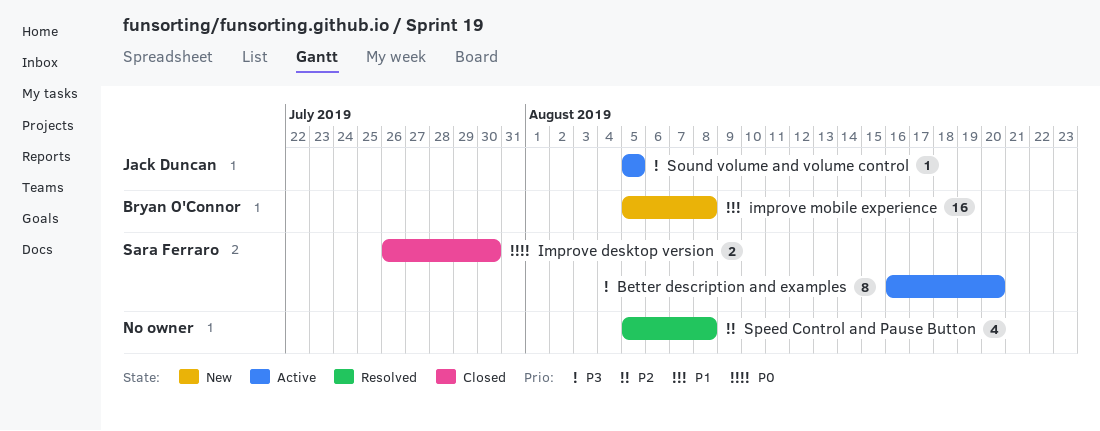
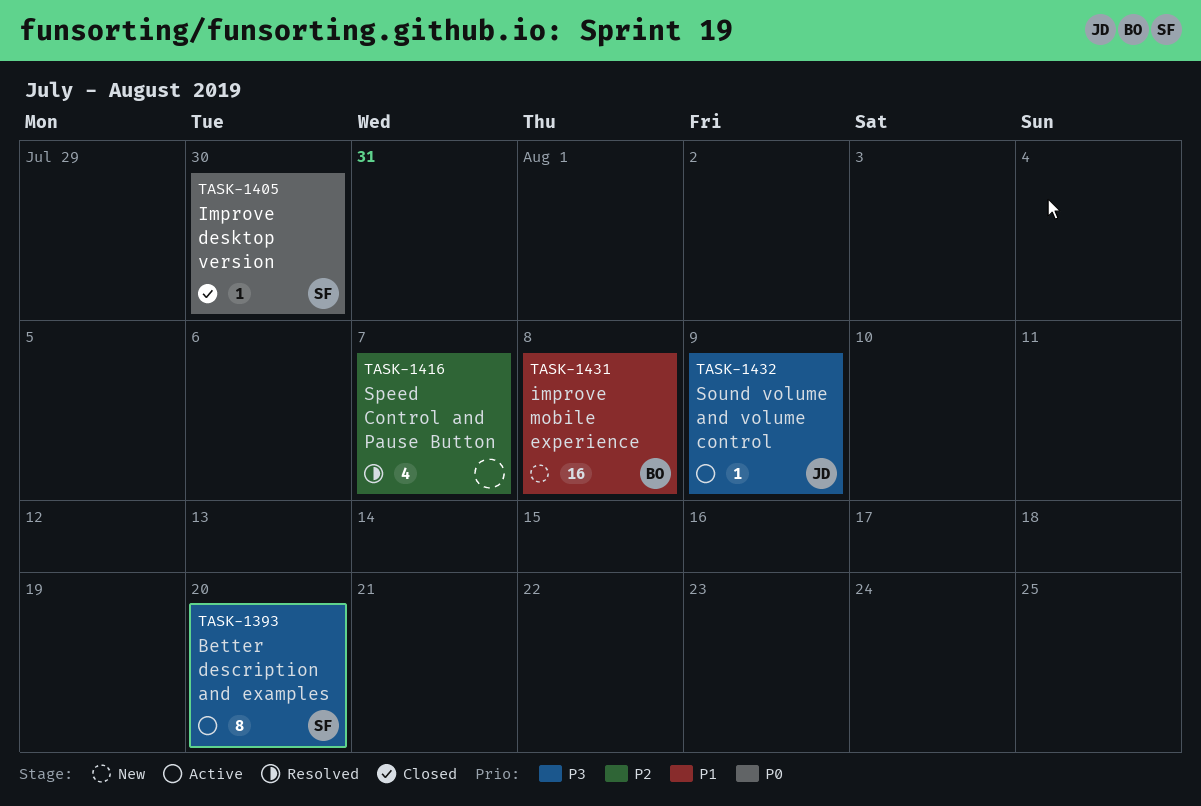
Improve desktop version, estimate: 2 -> 1
Sound volume and volume control, due: Aug 5 -> Aug 9
Speed Control and Pause Button, due: Aug 8 -> Aug 7

